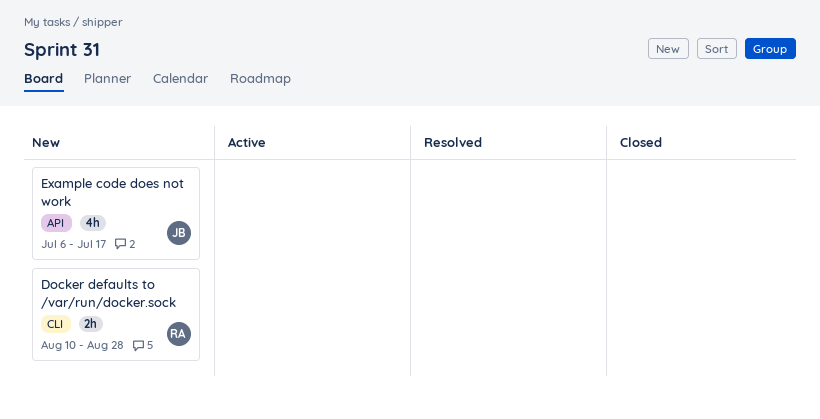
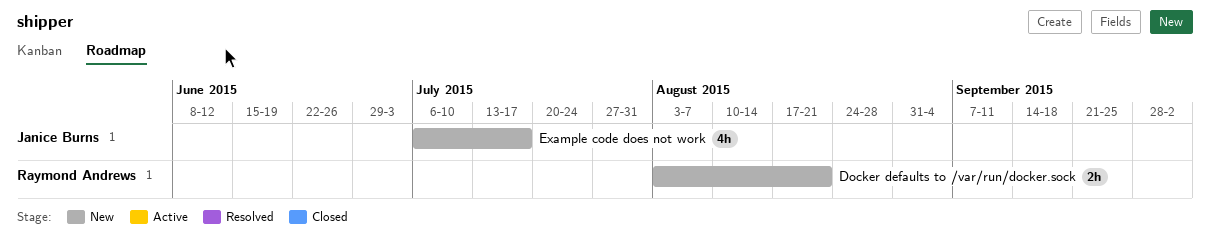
Docker defaults to /var/run/docker.sock, start: Aug 10 -> Aug 3
Docker defaults to /var/run/docker.sock, due: Aug 28 -> Aug 21

